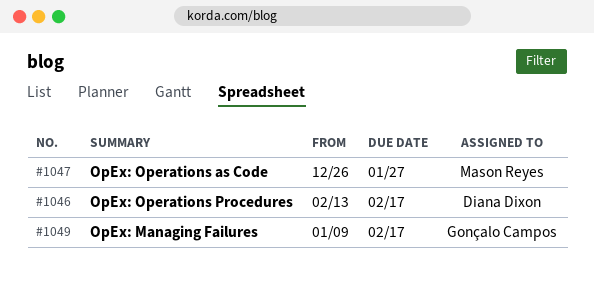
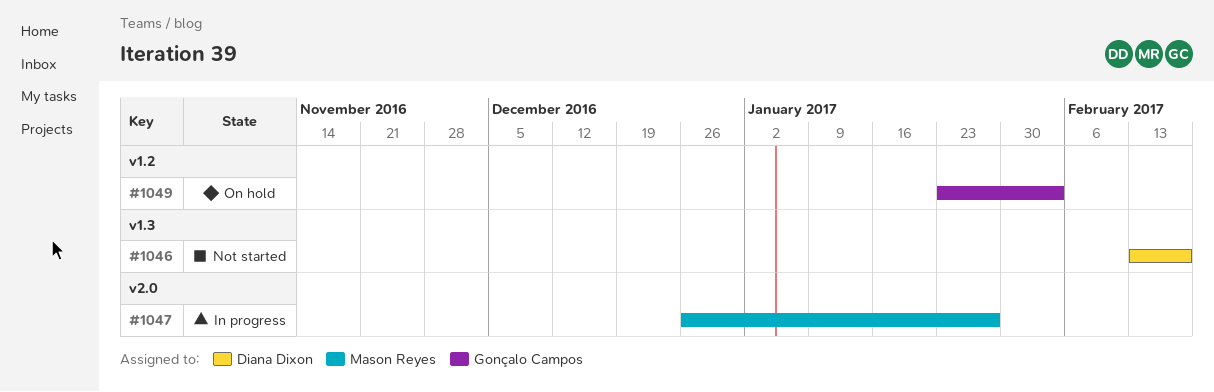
#1049, start: Jan 9 -> Jan 23
#1049, due: Feb 17 -> Feb 3

